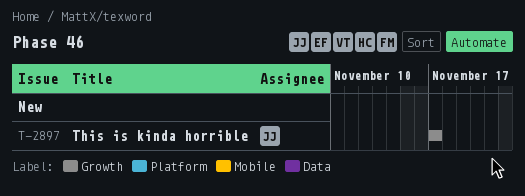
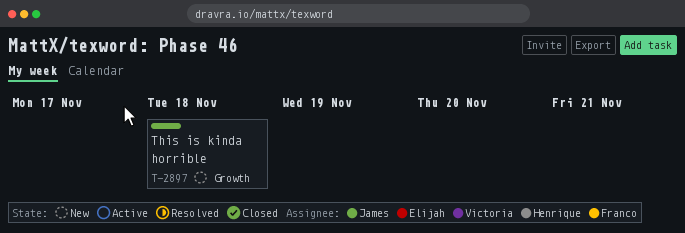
T-2897, due: Nov 17 -> Nov 18

